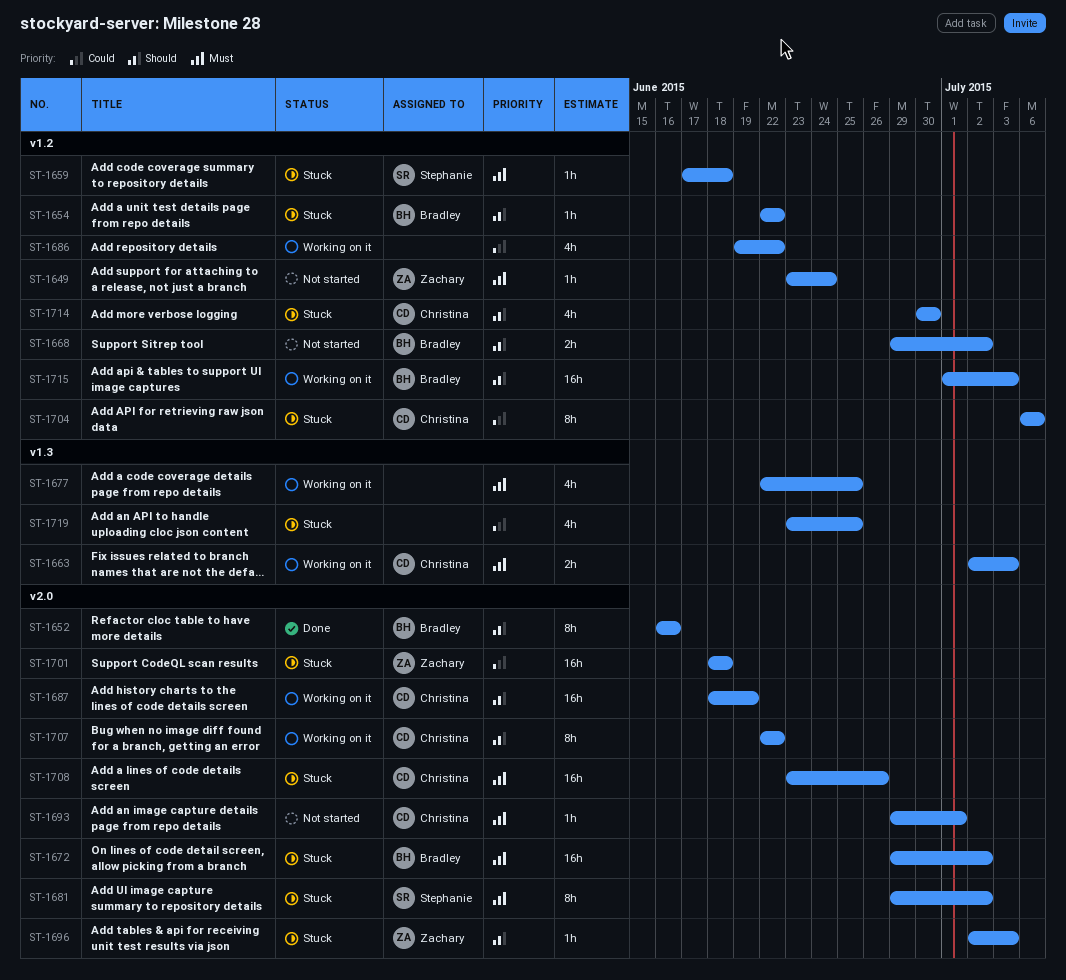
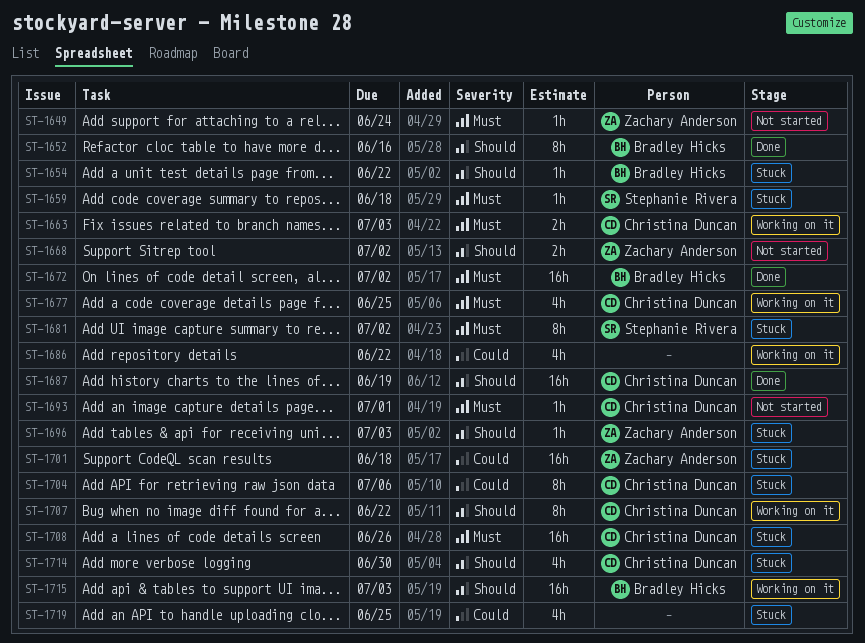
ST-1668, owner: Bradley Hicks -> Zachary Anderson
ST-1672, status: Stuck -> Done
ST-1677, owner: none -> Christina Duncan
ST-1687, status: Working on it -> Done

